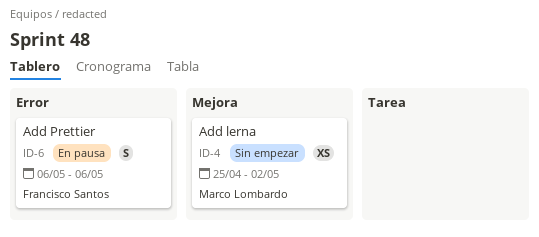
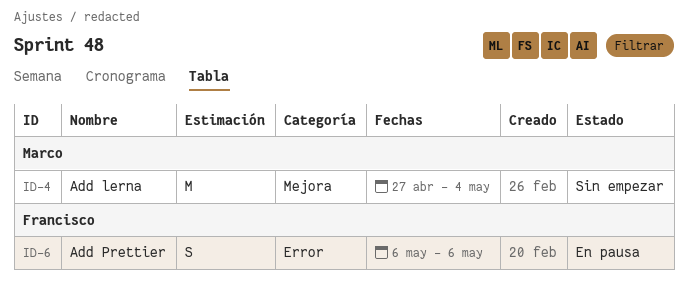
ID-4, estimate: XS -> M
ID-4, start: Apr 25 -> Apr 27
ID-4, due: May 2 -> May 4

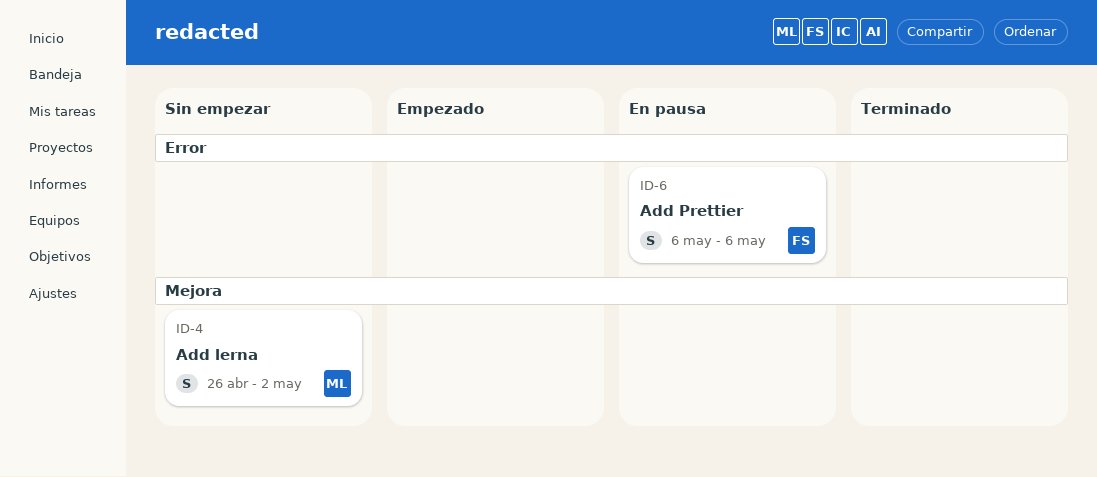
ID-4, estimate: M -> S
ID-4, start: Apr 27 -> Apr 26
ID-4, due: May 4 -> May 2

